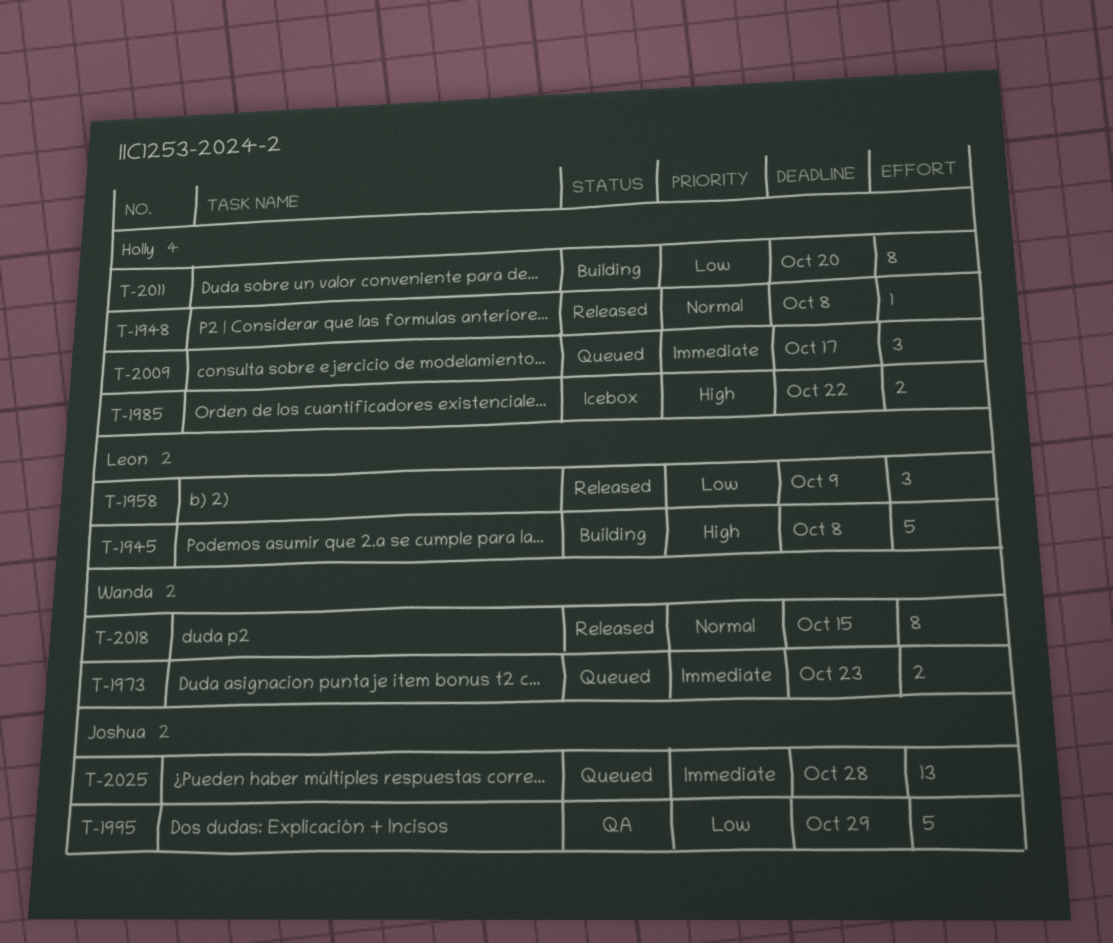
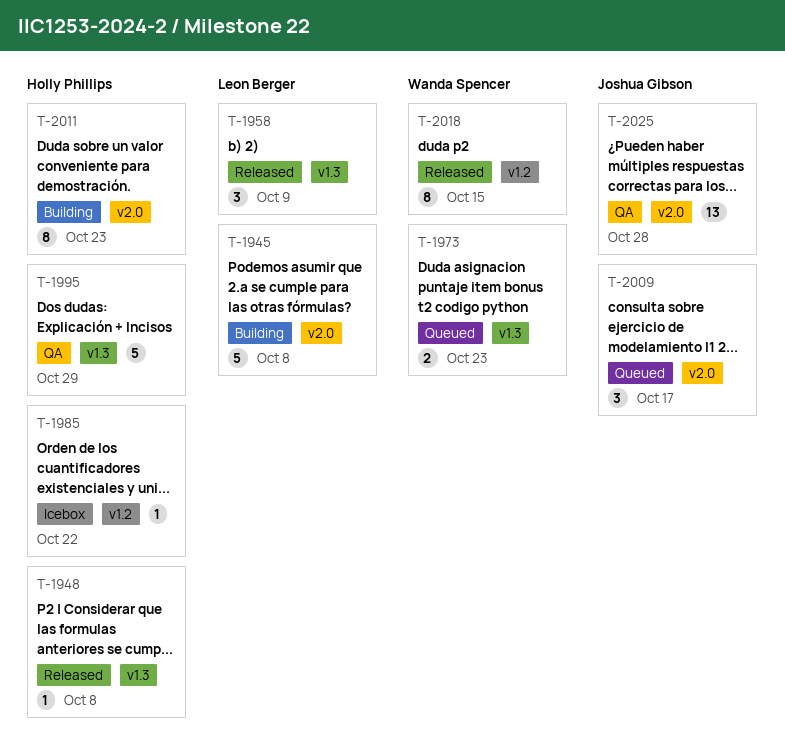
T-1985, estimate: 2 -> 1
T-1995, owner: Joshua Gibson -> Holly Phillips
T-2009, owner: Holly Phillips -> Joshua Gibson
T-2011, due: Oct 20 -> Oct 23
T-2025, status: Queued -> QA

